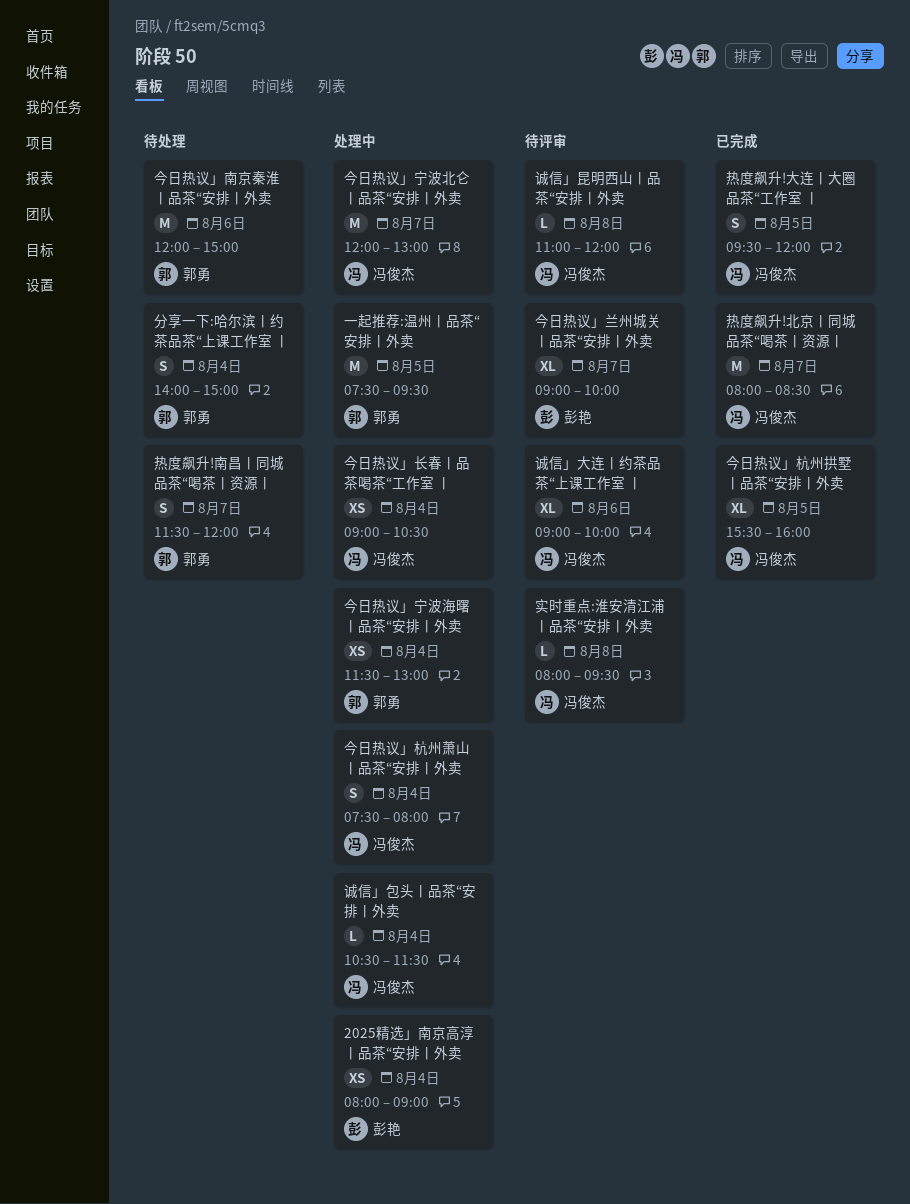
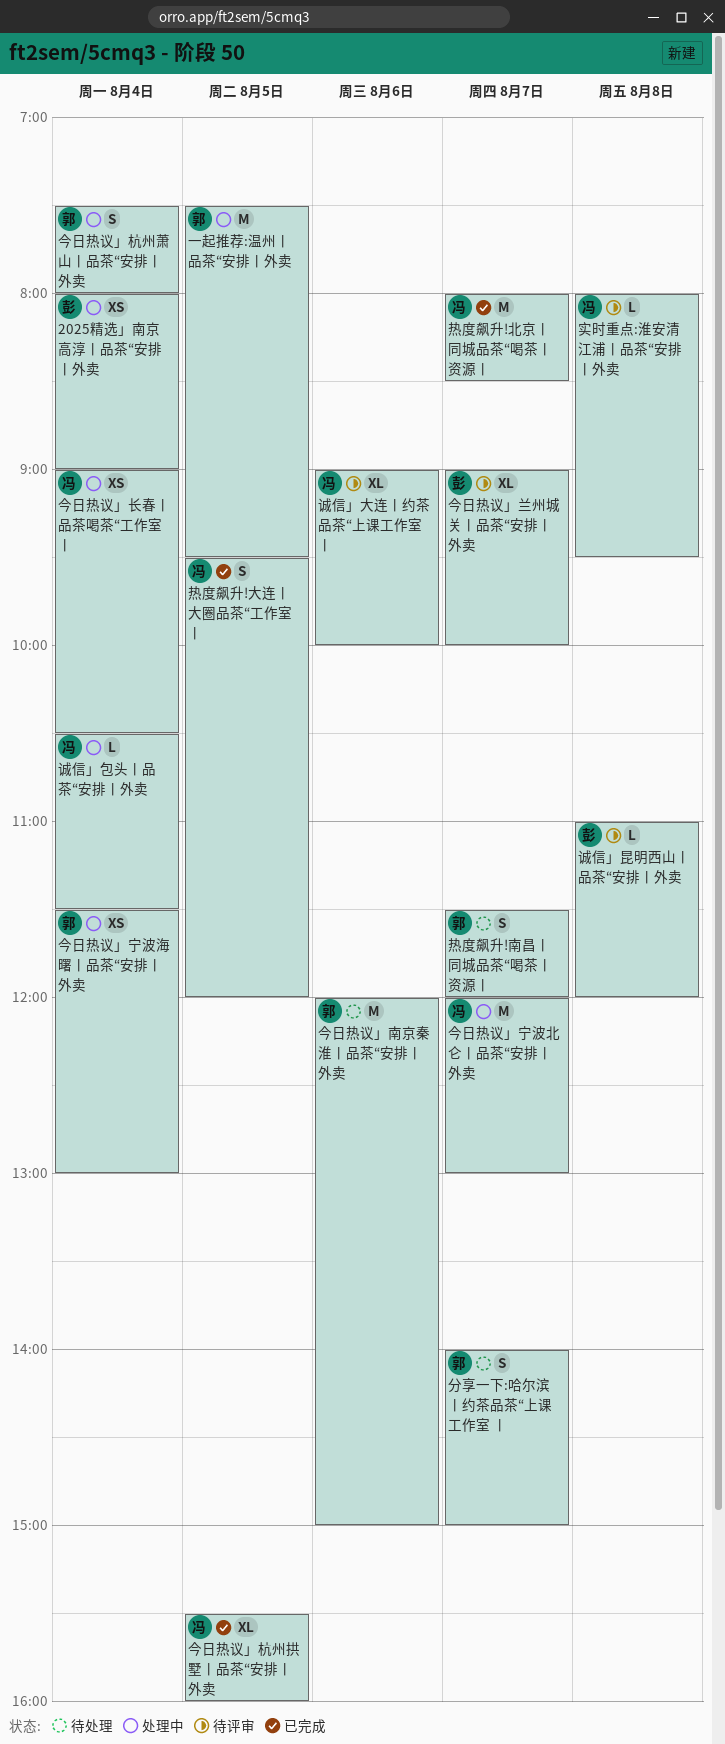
今日热议」杭州萧山丨品茶“安排丨外卖, owner: 冯俊杰 -> 郭勇
分享一下:哈尔滨丨约茶品茶“上课工作室 丨, day: Aug 4 -> Aug 7
诚信」昆明西山丨品茶“安排丨外卖, owner: 冯俊杰 -> 彭艳

